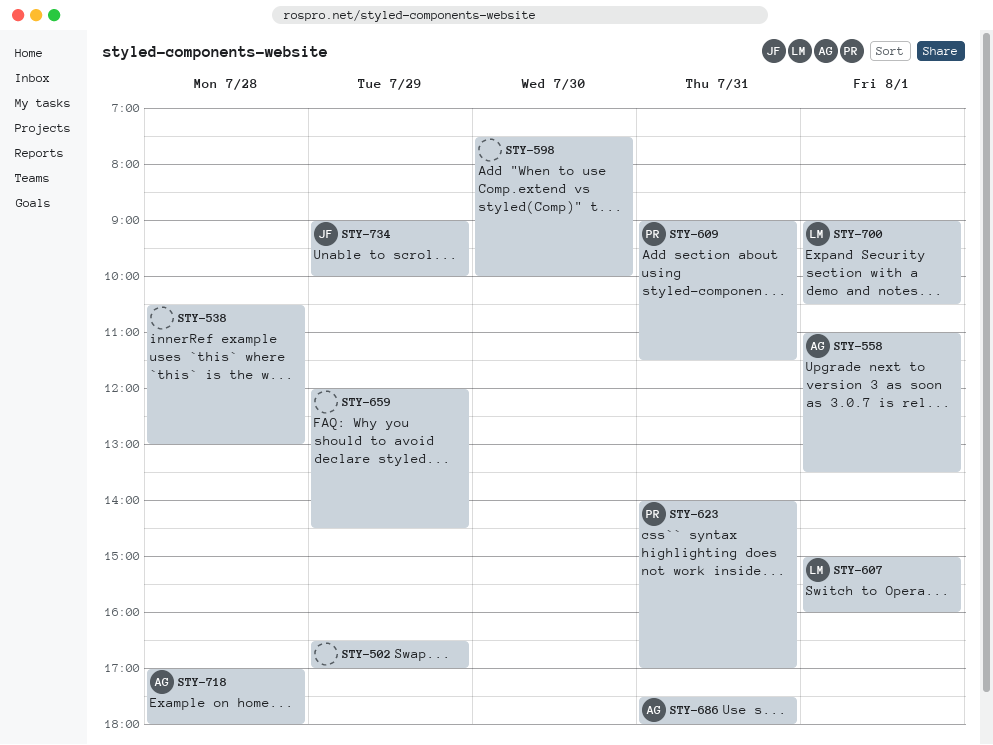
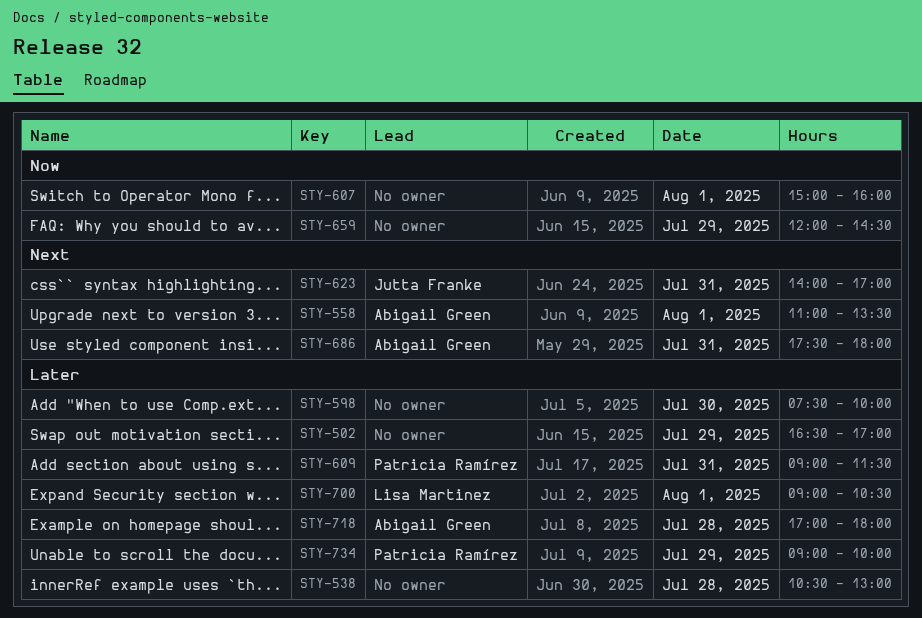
STY-607, owner: Lisa Martinez -> none
STY-623, owner: Patricia Ramírez -> Jutta Franke
STY-734, owner: Jutta Franke -> Patricia Ramírez

